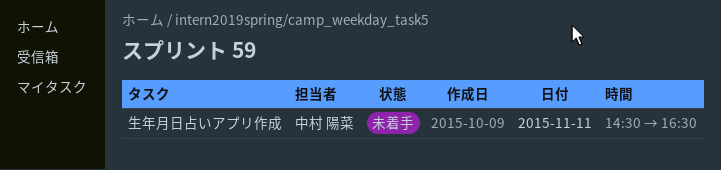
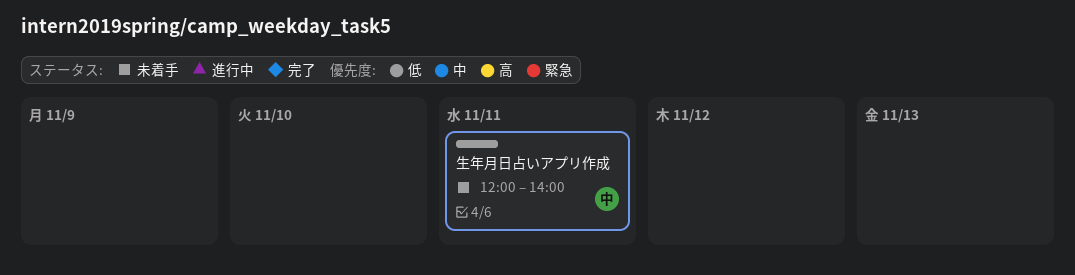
生年月日占いアプリ作成, begins: 14:30 -> 12:00
生年月日占いアプリ作成, ends: 16:30 -> 14:00

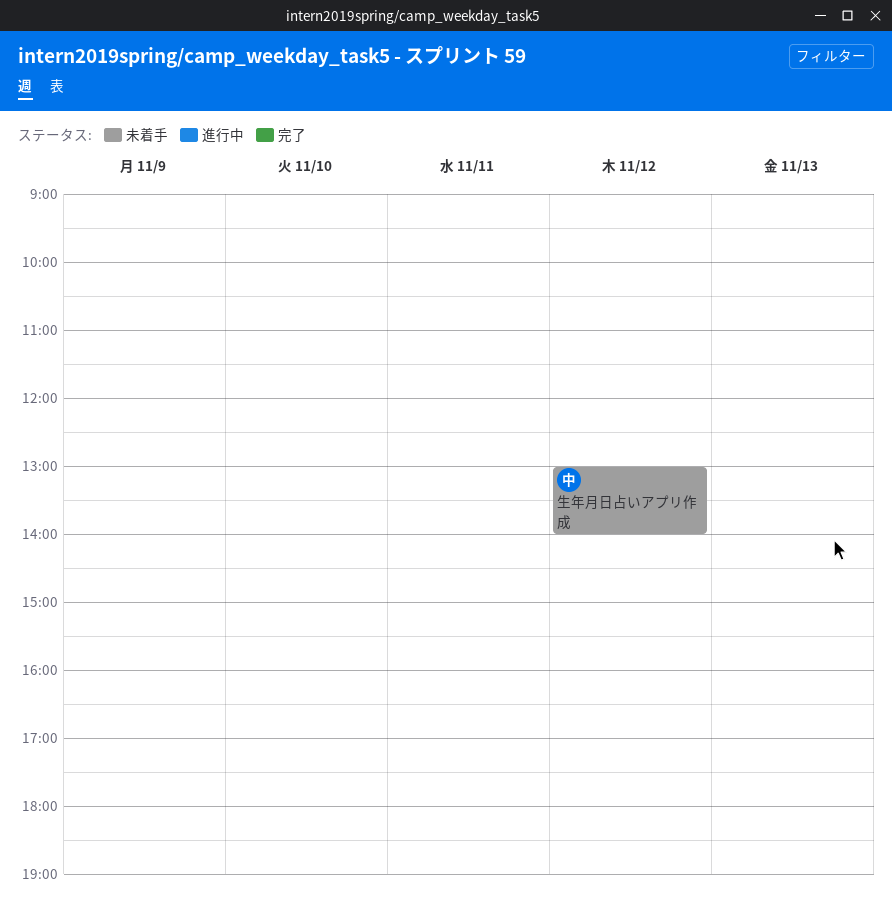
生年月日占いアプリ作成, day: Nov 11 -> Nov 12
生年月日占いアプリ作成, begins: 12:00 -> 13:00

